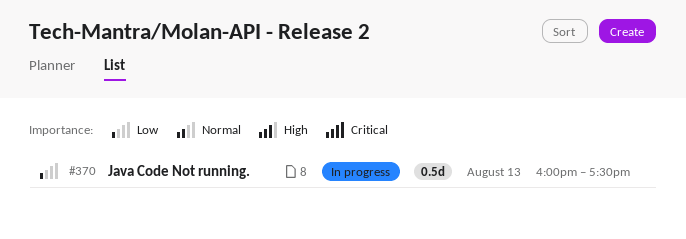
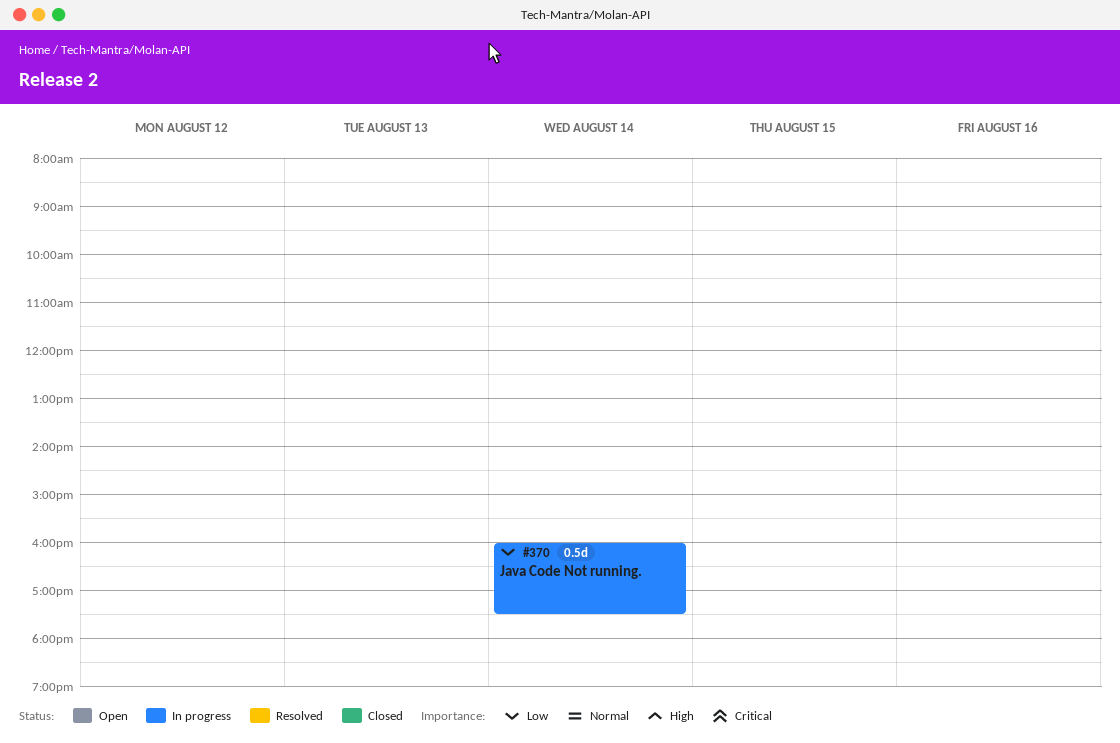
#370, day: Aug 13 -> Aug 14

